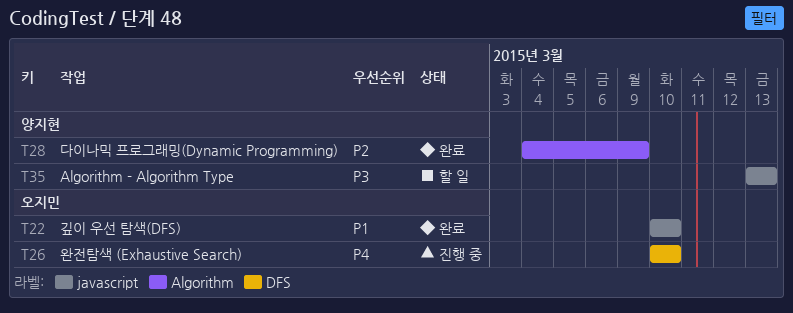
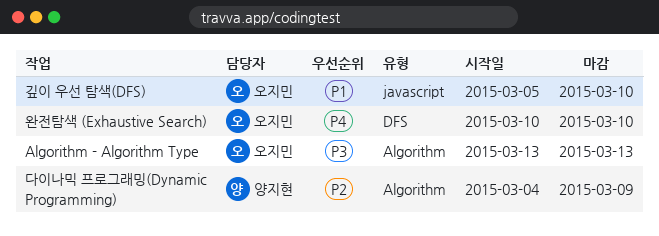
Algorithm - Algorithm Type, owner: 양지현 -> 오지민
Algorithm - Algorithm Type, label: javascript -> Algorithm
깊이 우선 탐색(DFS), start: Mar 10 -> Mar 5

